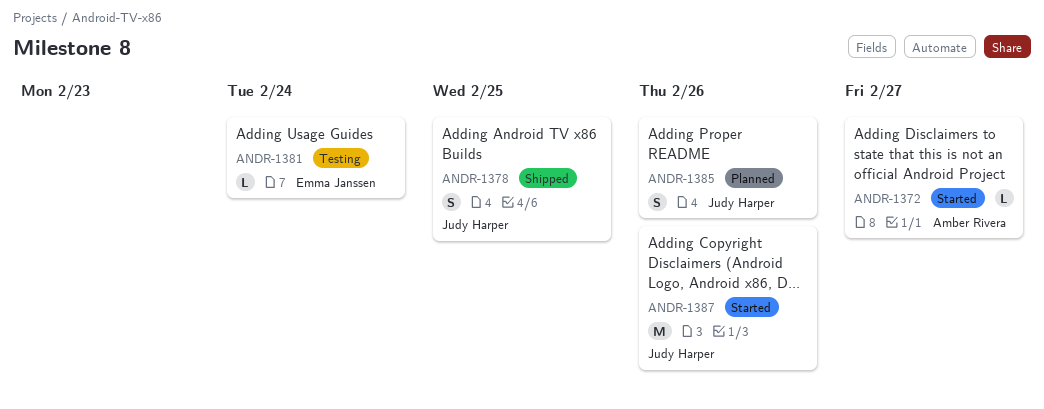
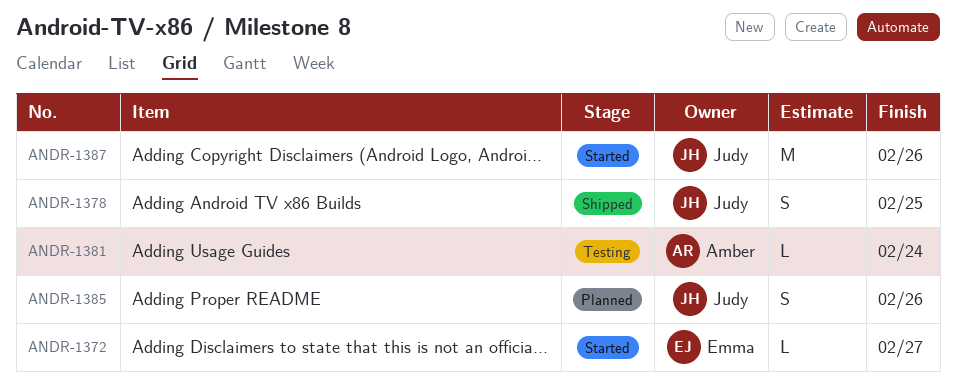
ANDR-1372, owner: Amber Rivera -> Emma Janssen
ANDR-1381, owner: Emma Janssen -> Amber Rivera

